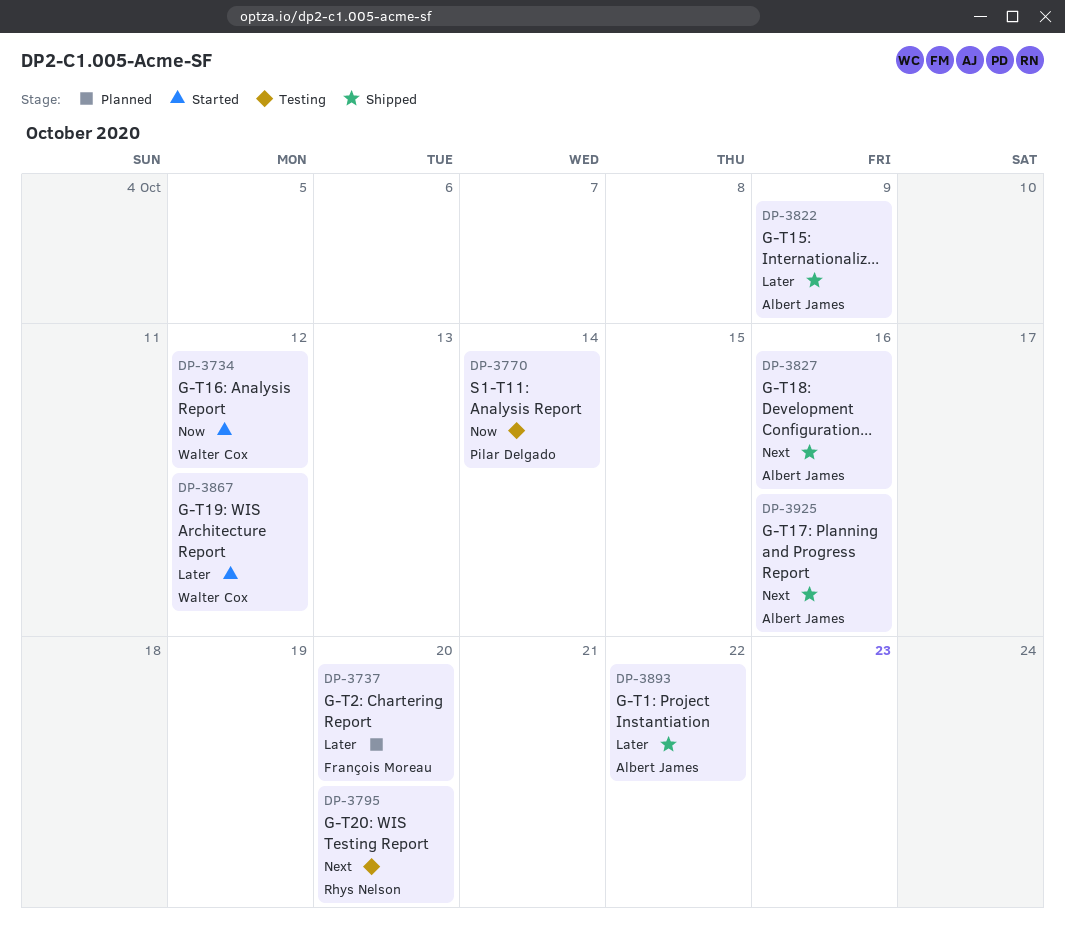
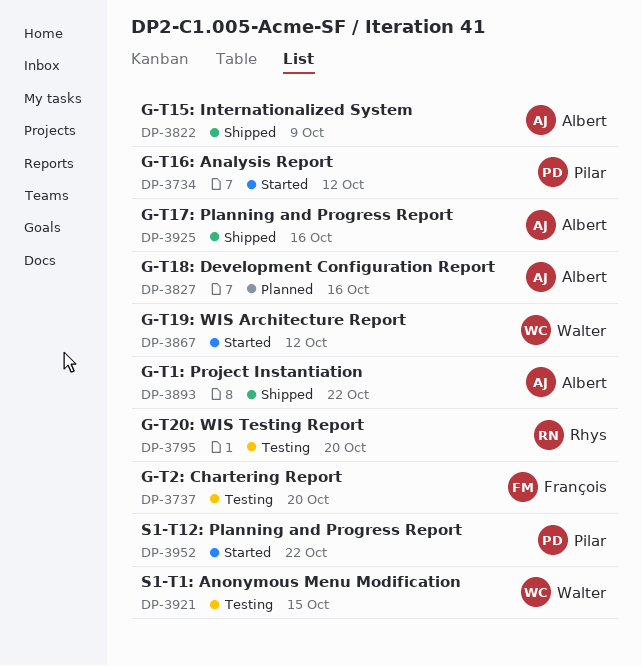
DP-3734, owner: Walter Cox -> Pilar Delgado
DP-3737, status: Planned -> Testing
DP-3770: present -> none
DP-3827, status: Shipped -> Planned
DP-3921: none -> present
DP-3952: none -> present

